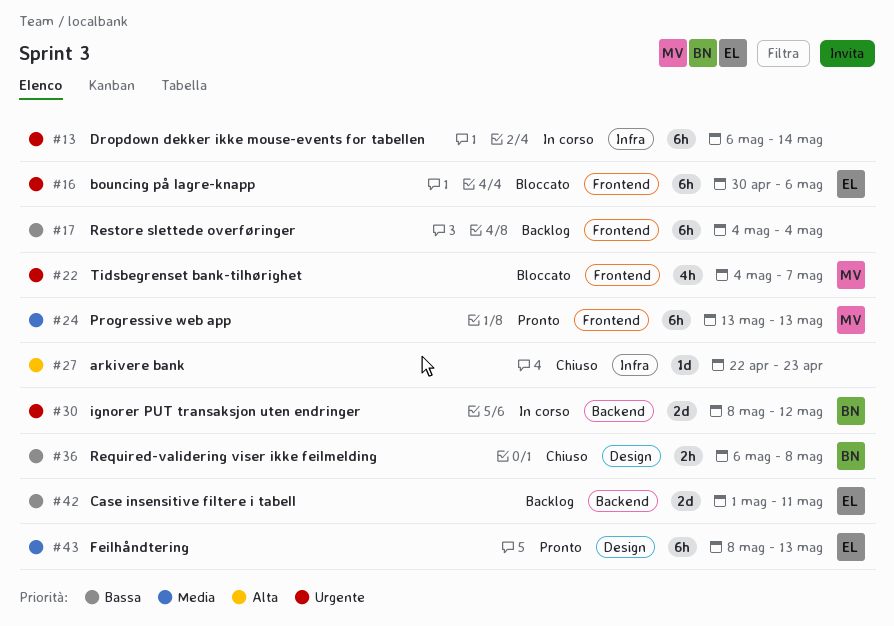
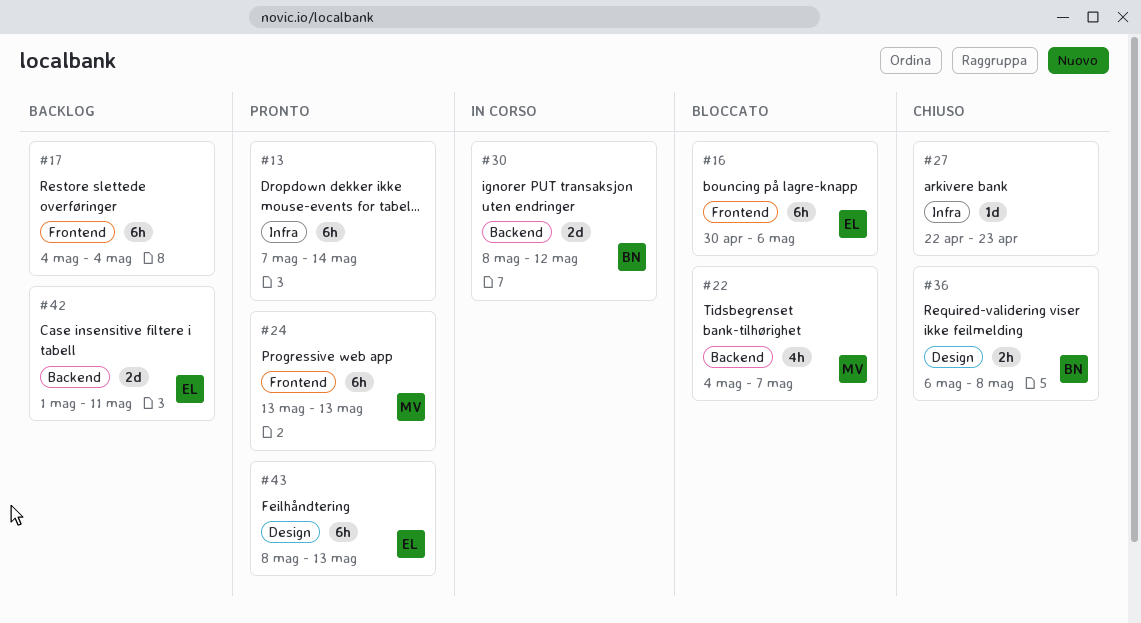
#13, status: In corso -> Pronto
#13, start: May 6 -> May 7
#22, label: Frontend -> Backend

